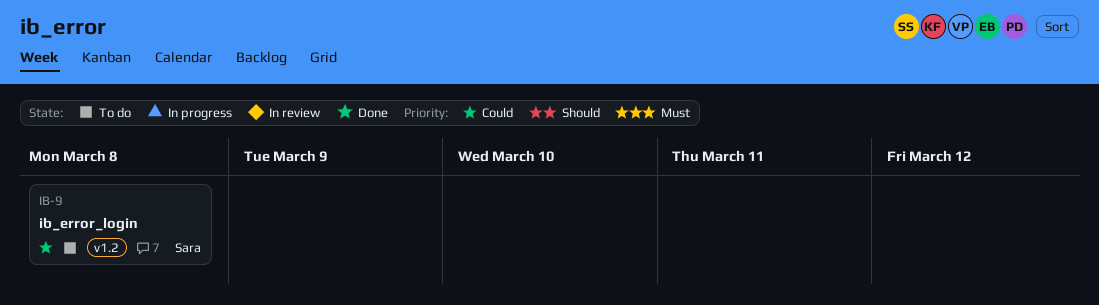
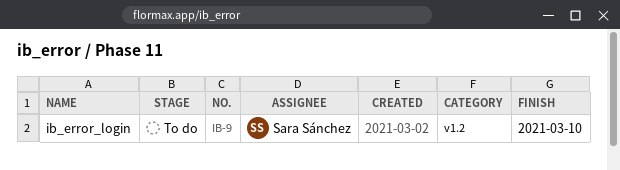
IB-9, due: Mar 8 -> Mar 10

